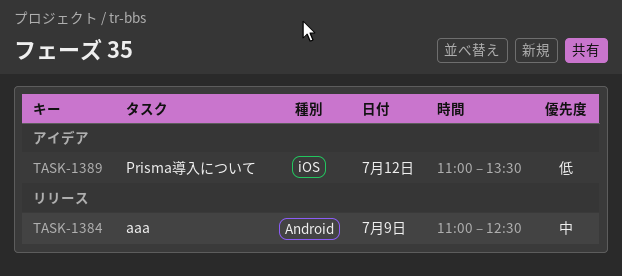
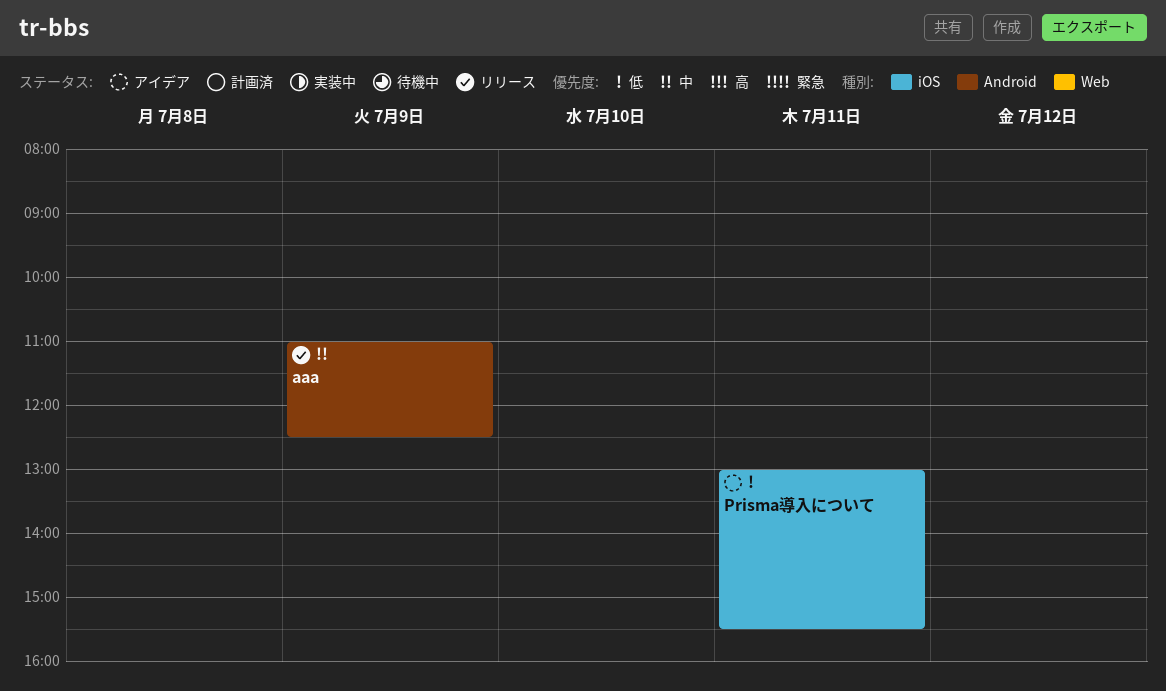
Prisma導入について, day: Jul 12 -> Jul 11
Prisma導入について, begins: 11:00 -> 13:00
Prisma導入について, ends: 13:30 -> 15:30

